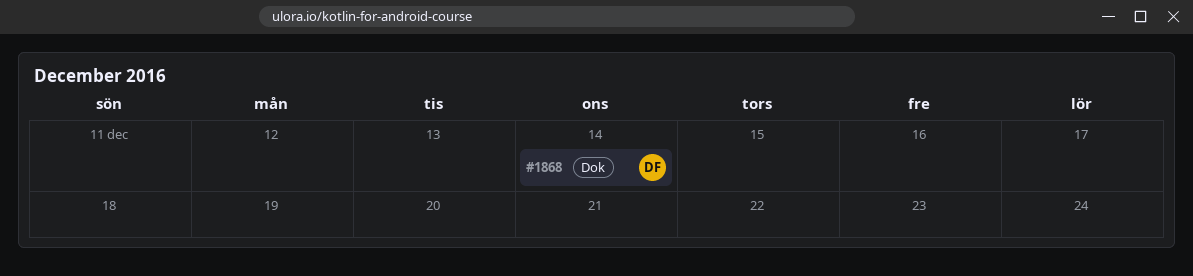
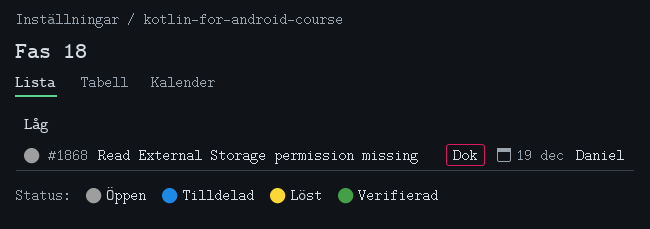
#1868, due: Dec 14 -> Dec 19

